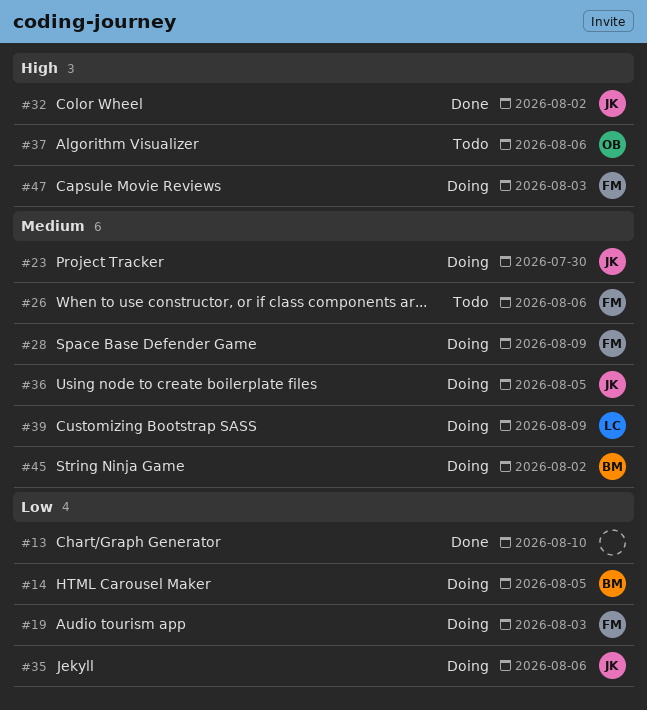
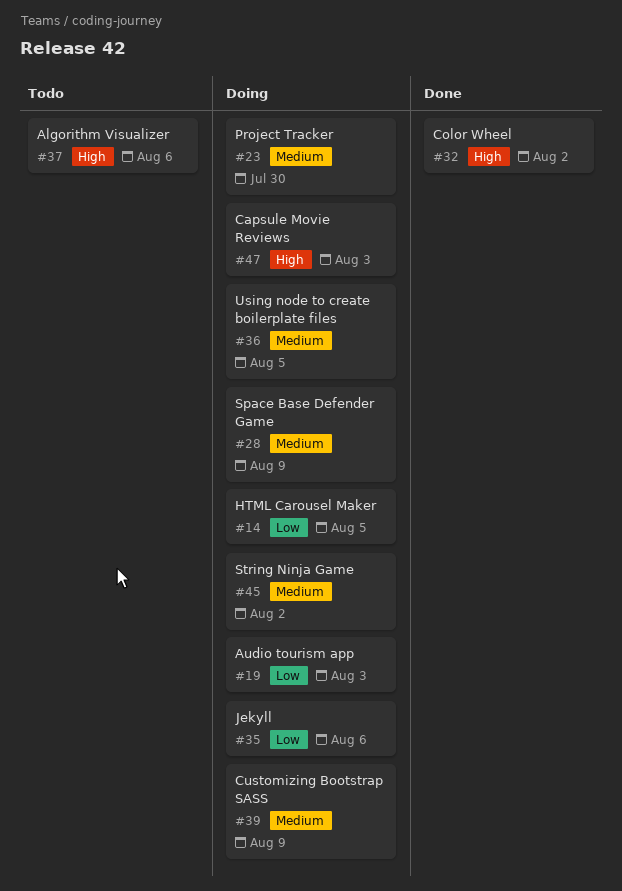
#13: present -> none
#26: present -> none

